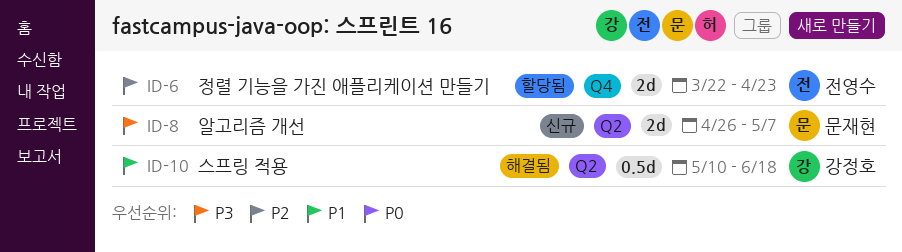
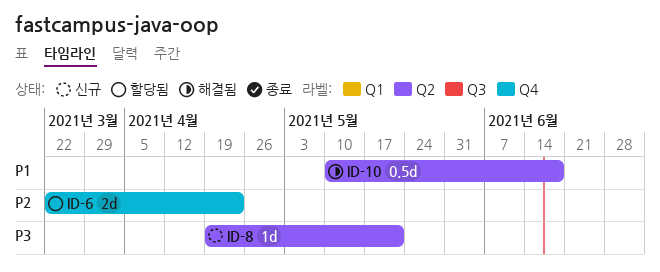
ID-8, estimate: 2d -> 1d
ID-8, start: Apr 26 -> Apr 19
ID-8, due: May 7 -> May 21

